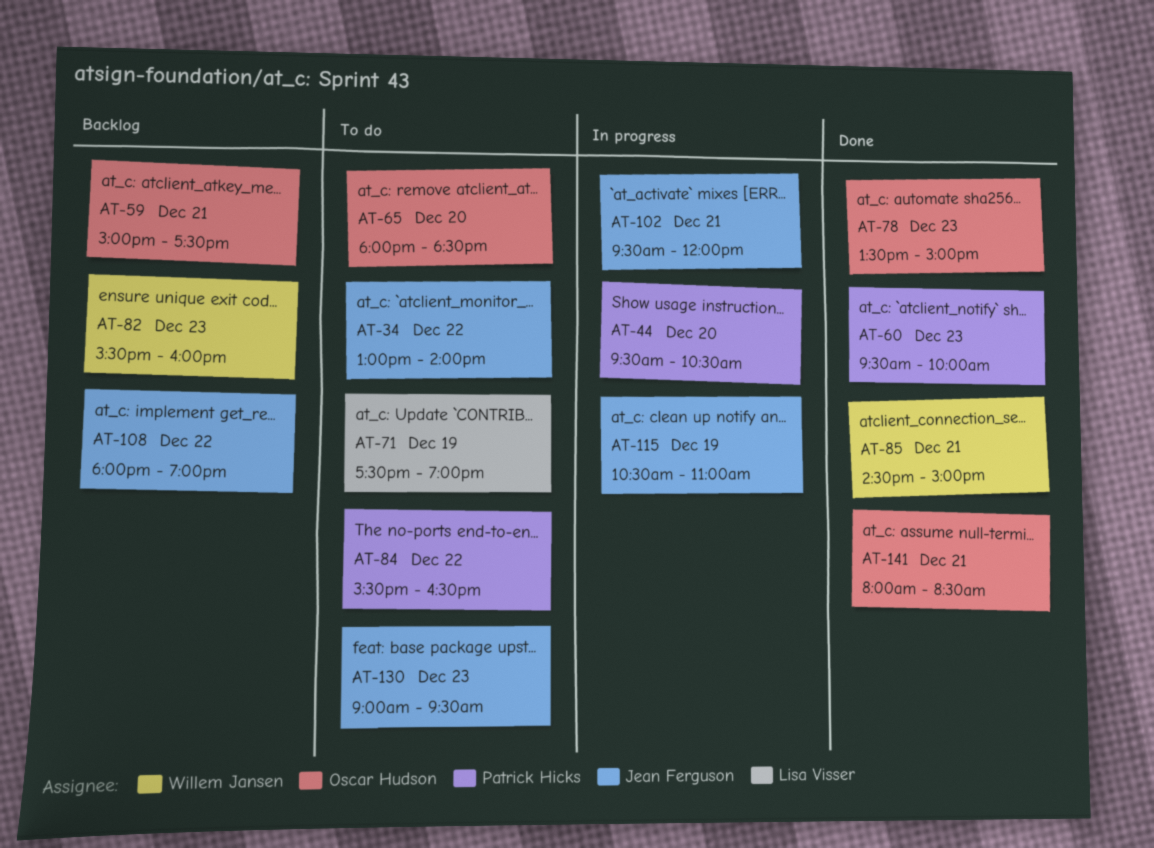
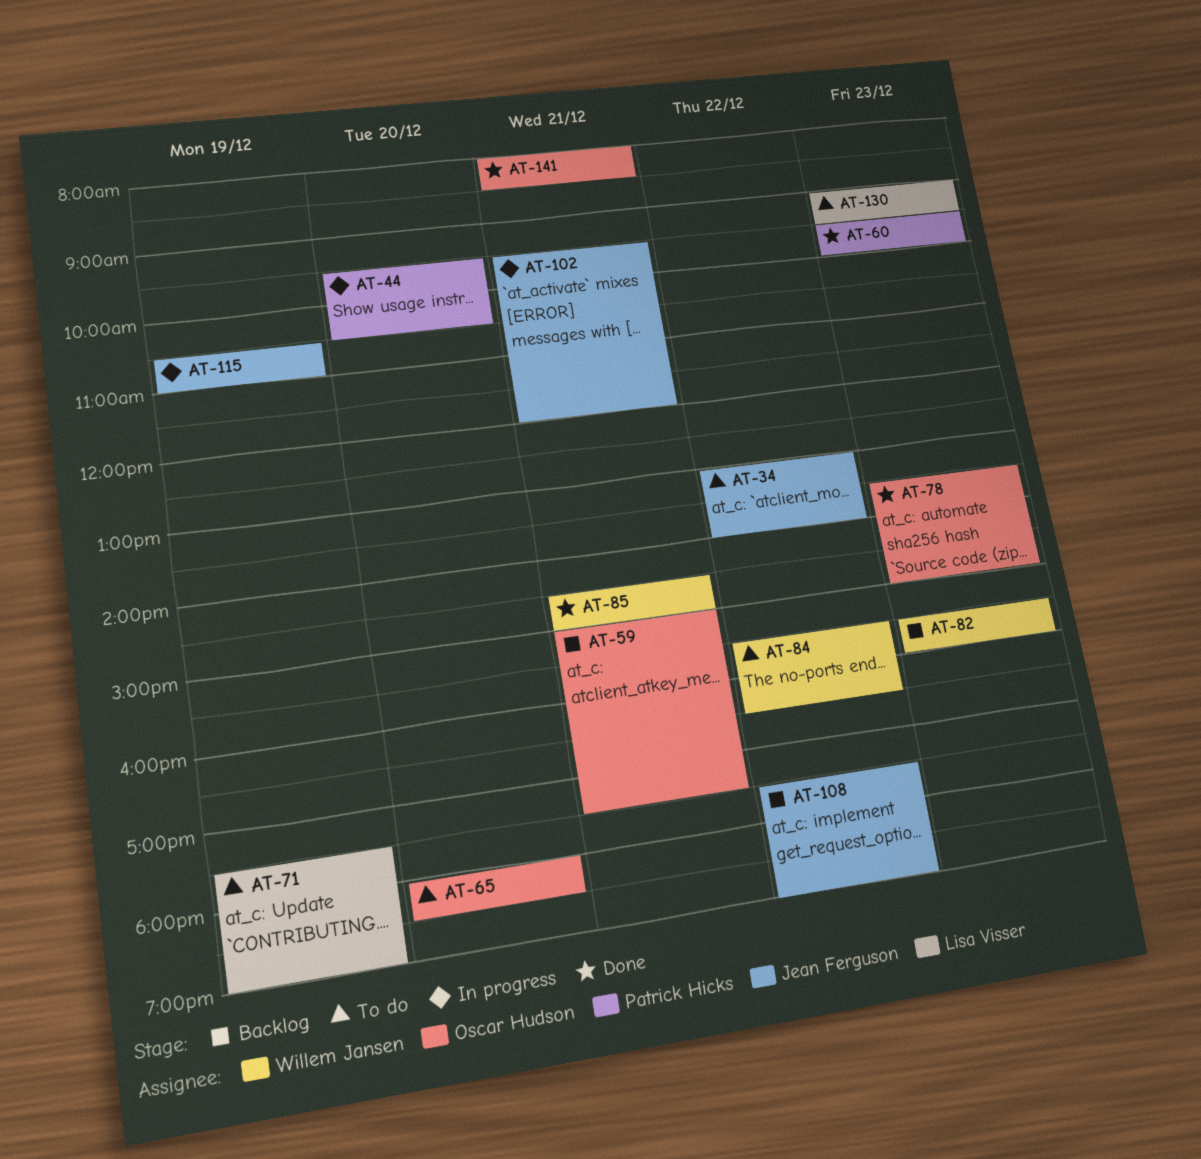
AT-84, owner: Patrick Hicks -> Willem Jansen
AT-108, begins: 18:00 -> 17:30
AT-130, owner: Jean Ferguson -> Lisa Visser

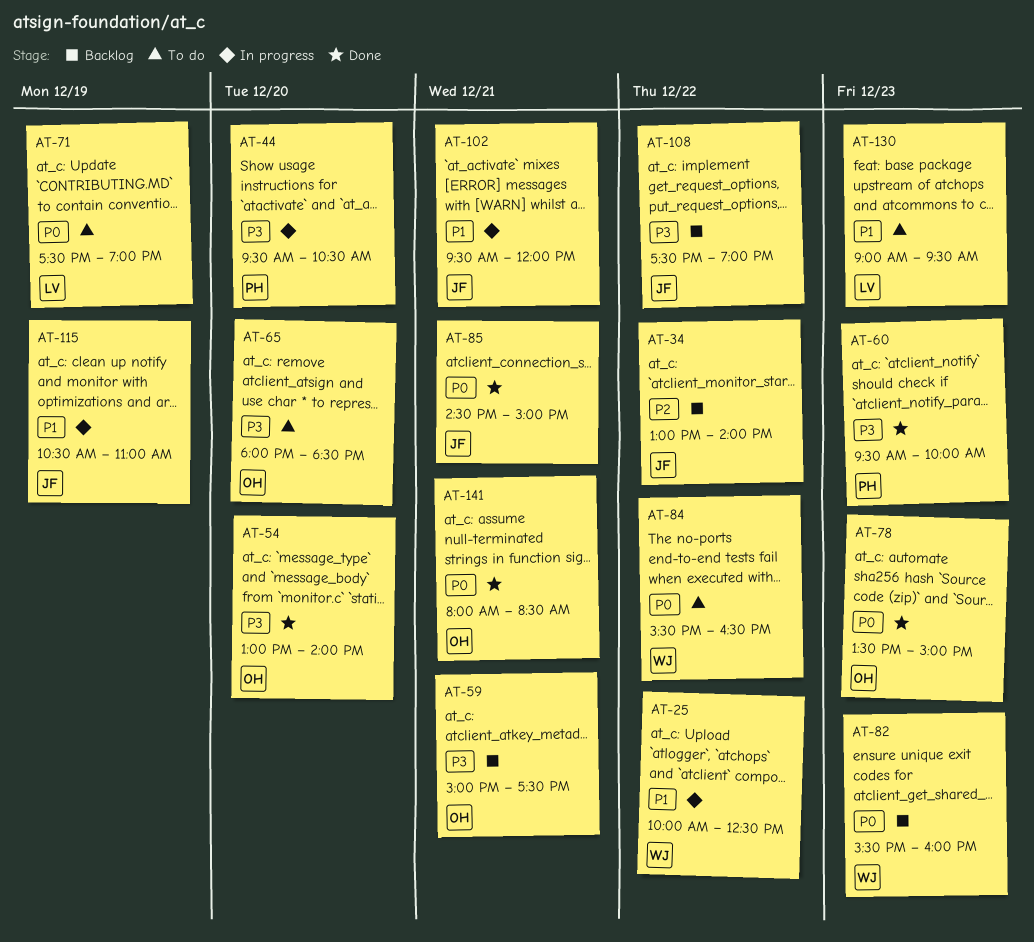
AT-25: none -> present
AT-34, status: To do -> Backlog
AT-54: none -> present
AT-85, owner: Willem Jansen -> Jean Ferguson

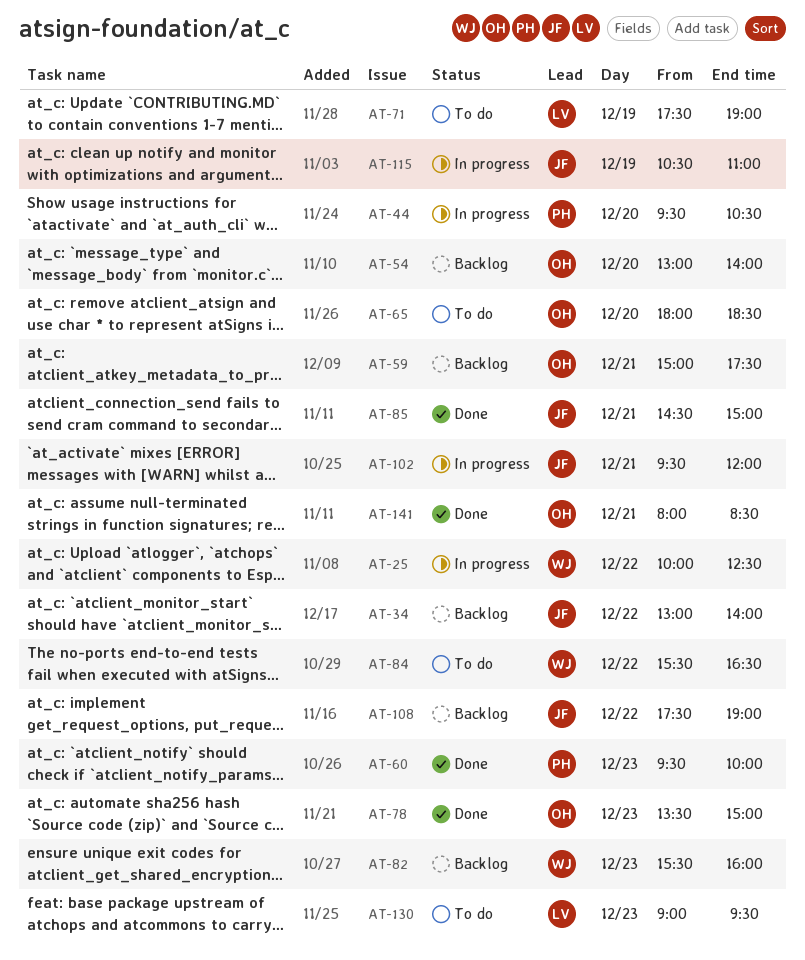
AT-54, status: Done -> Backlog

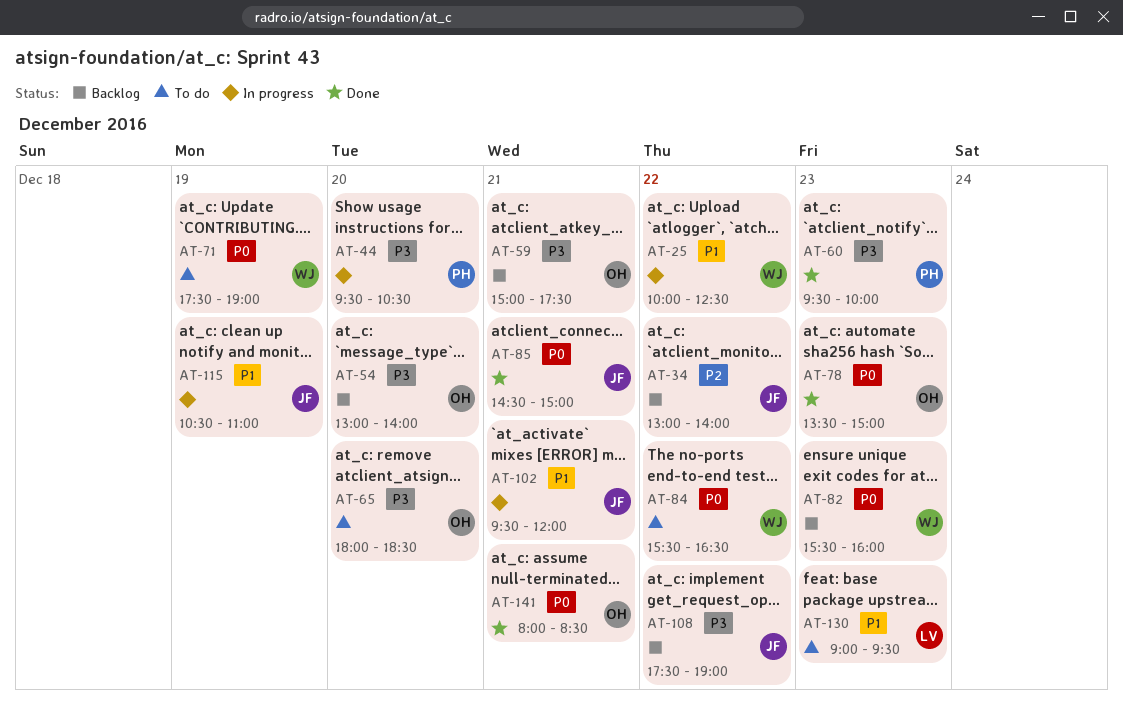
AT-71, owner: LV -> WJ

